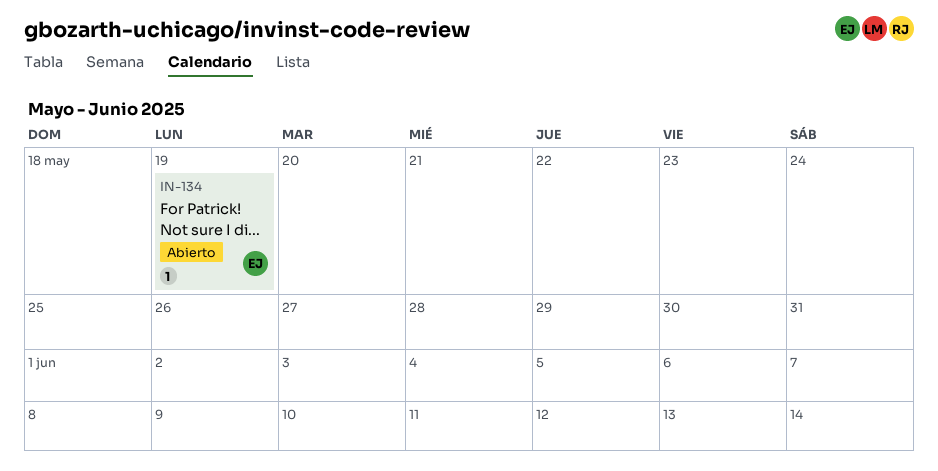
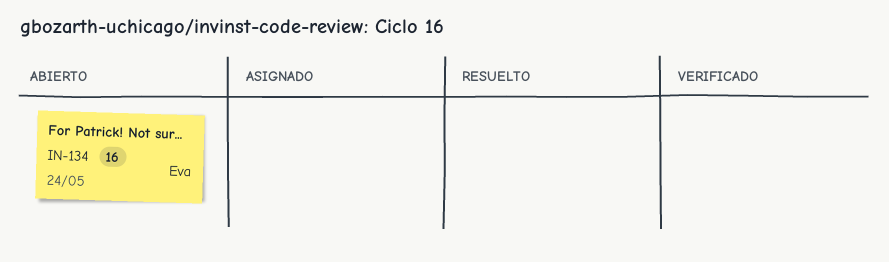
IN-134, estimate: 1 -> 16
IN-134, due: May 19 -> May 24

